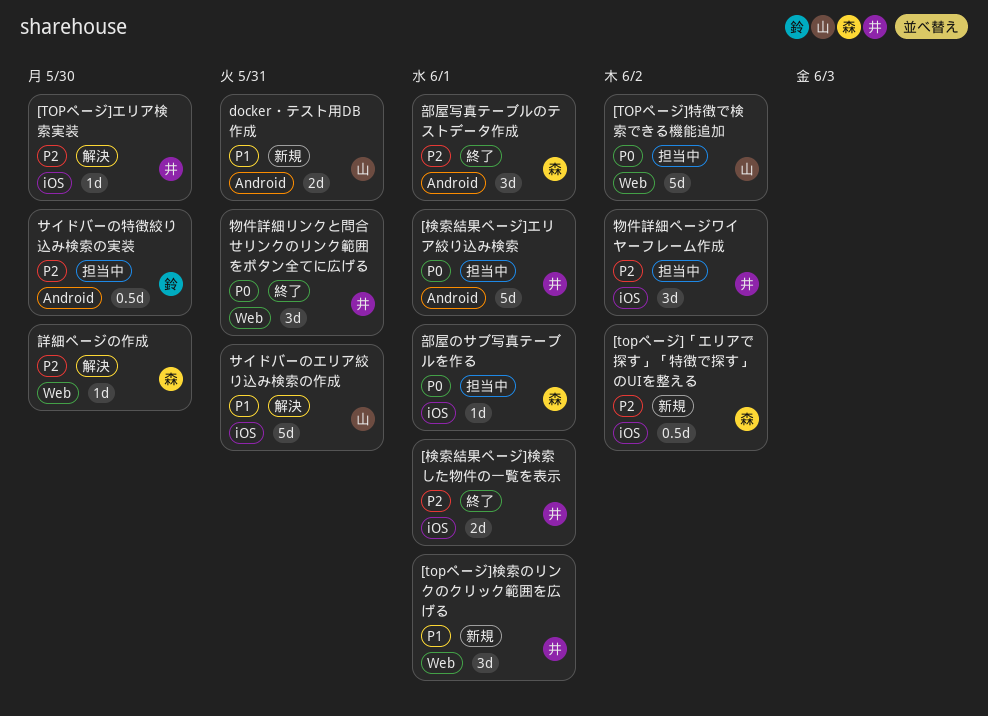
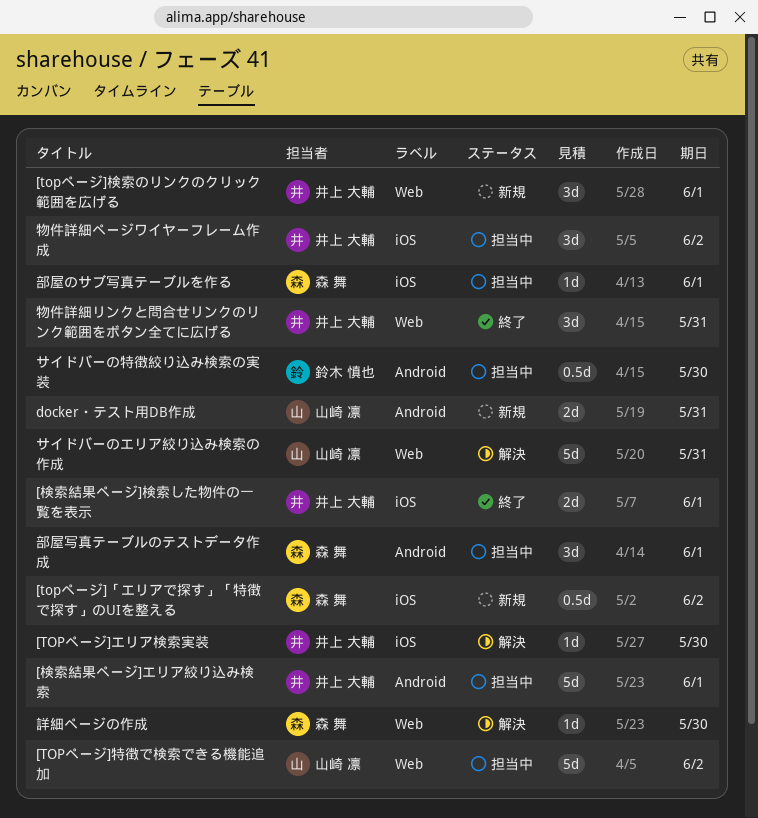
サイドバーのエリア絞り込み検索の作成, label: iOS -> Web
部屋写真テーブルのテストデータ作成, status: 終了 -> 担当中

